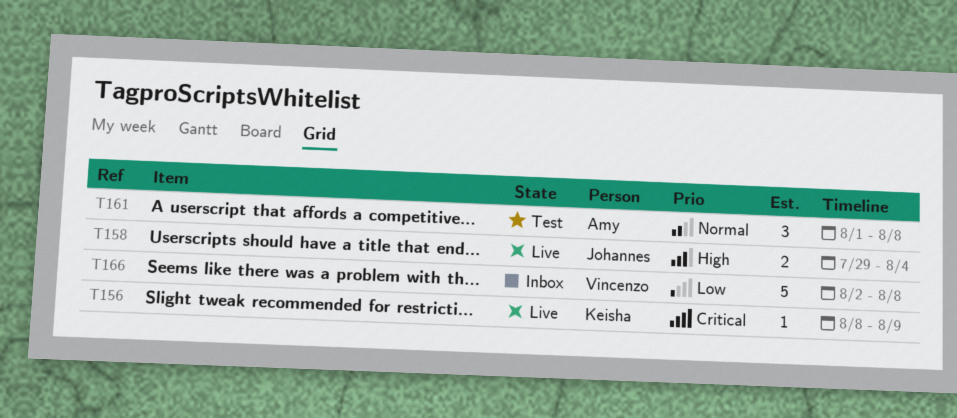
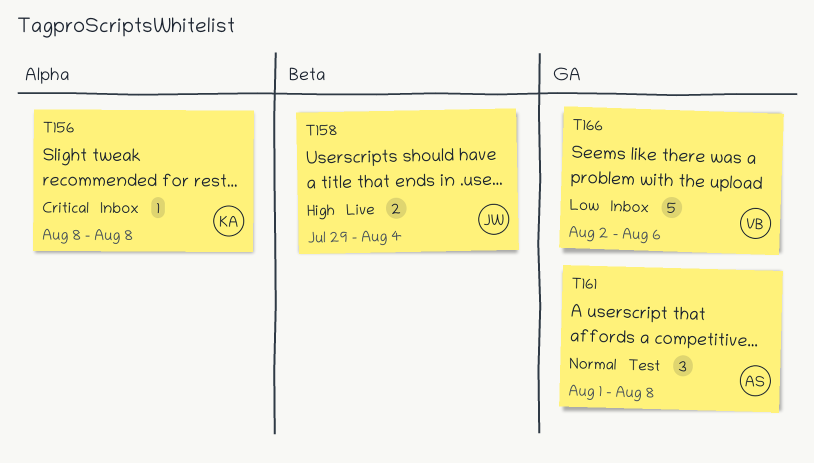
T156, status: Live -> Inbox
T156, due: Aug 9 -> Aug 8
T166, due: Aug 8 -> Aug 6

